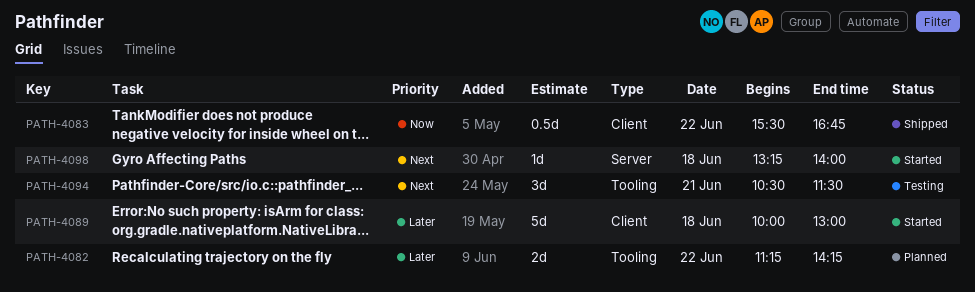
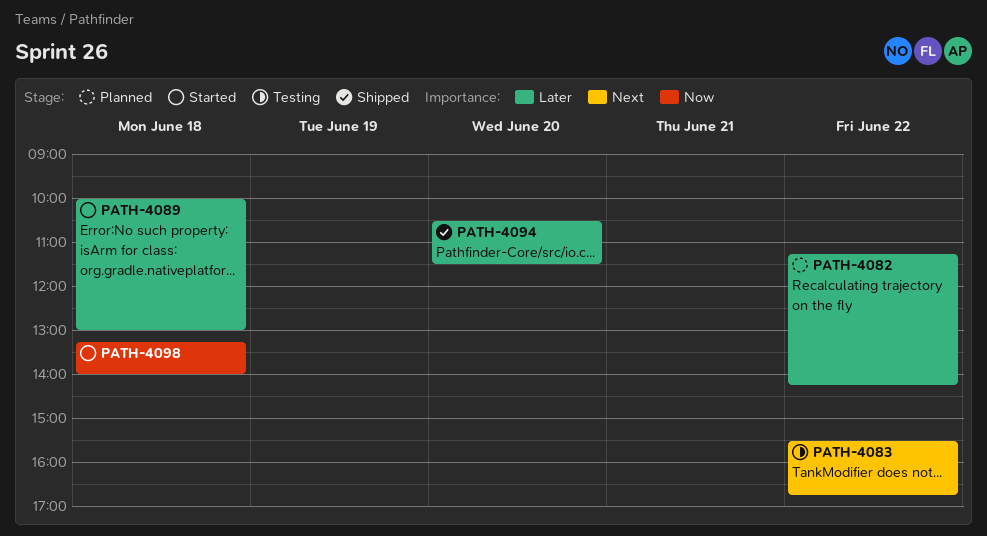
PATH-4083, status: Shipped -> Testing
PATH-4083, priority: Now -> Next
PATH-4094, status: Testing -> Shipped
PATH-4094, priority: Next -> Later
PATH-4094, day: Jun 21 -> Jun 20
PATH-4098, priority: Next -> Now

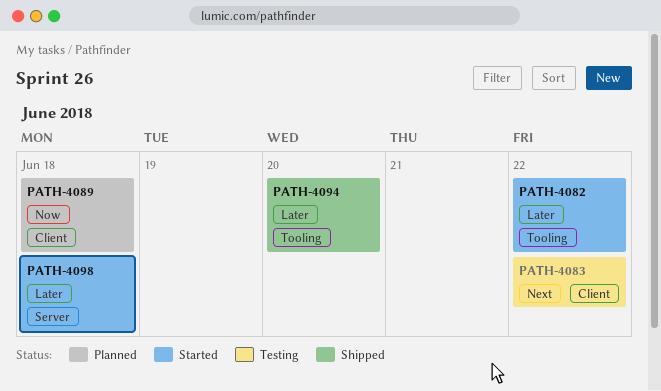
PATH-4082, status: Planned -> Started
PATH-4089, status: Started -> Planned
PATH-4089, priority: Later -> Now
PATH-4098, priority: Now -> Later

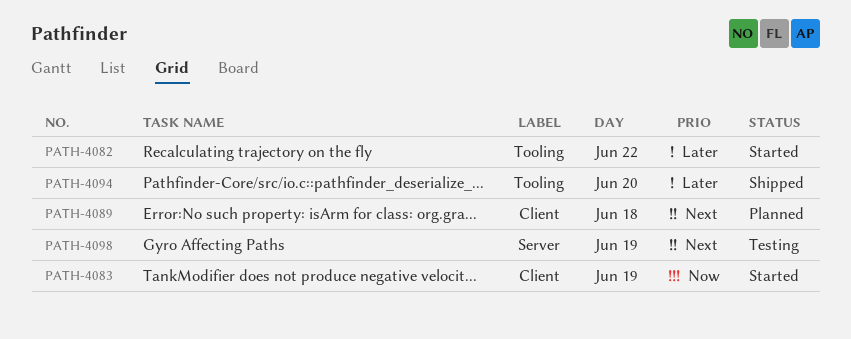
PATH-4083, status: Testing -> Started
PATH-4083, priority: Next -> Now
PATH-4083, day: Jun 22 -> Jun 19
PATH-4089, priority: Now -> Next
PATH-4098, status: Started -> Testing
PATH-4098, priority: Later -> Next
PATH-4098, day: Jun 18 -> Jun 19

